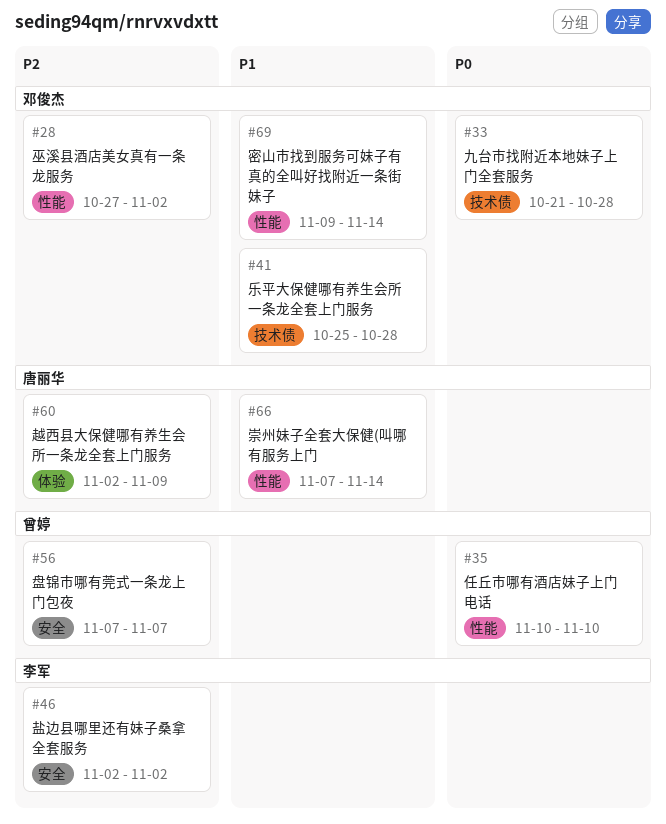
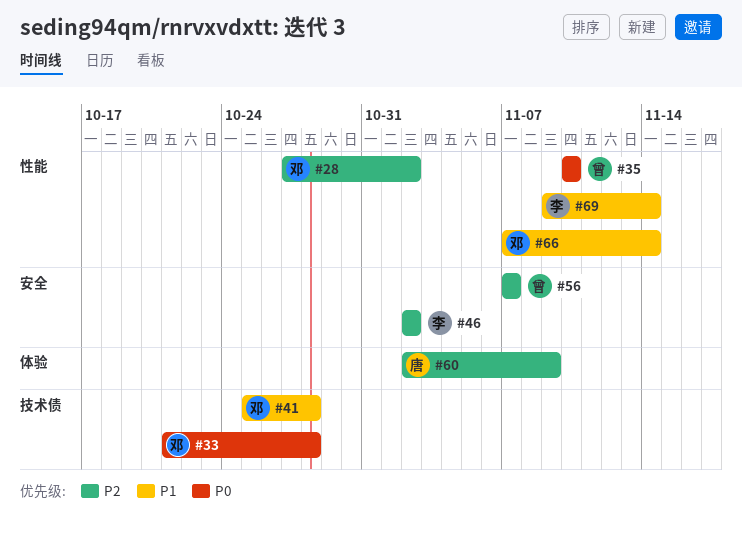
#66, owner: 唐丽华 -> 邓俊杰
#69, owner: 邓俊杰 -> 李军

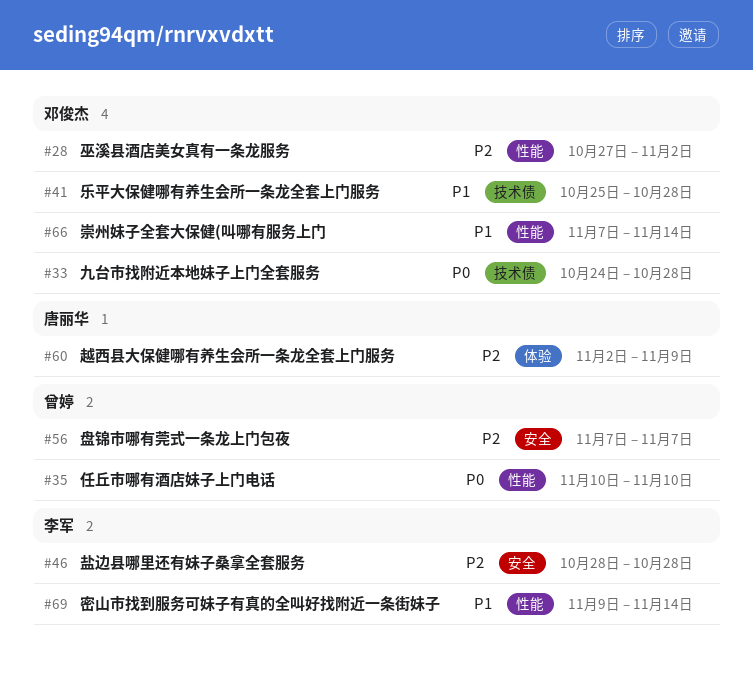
#33, start: Oct 21 -> Oct 24
#46, start: Nov 2 -> Oct 28
#46, due: Nov 2 -> Oct 28

